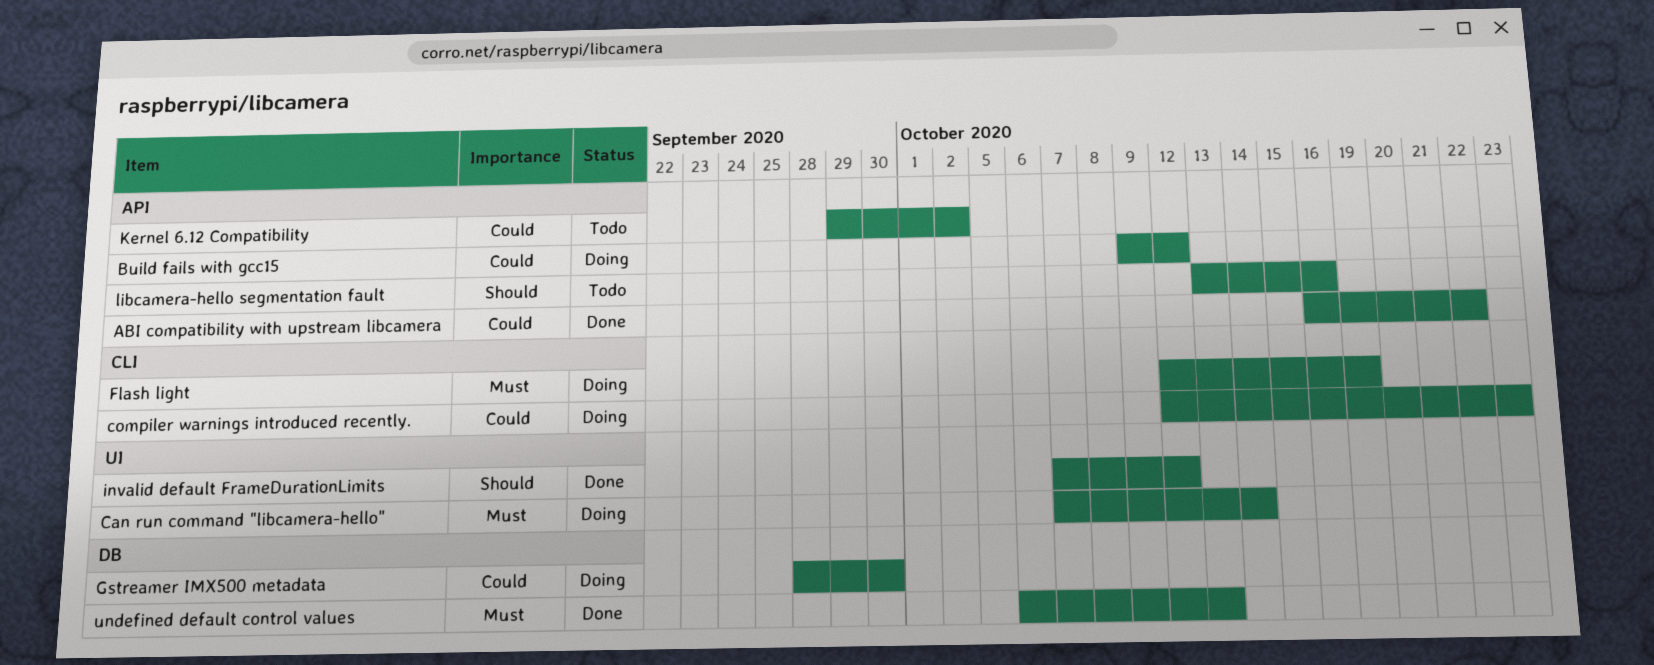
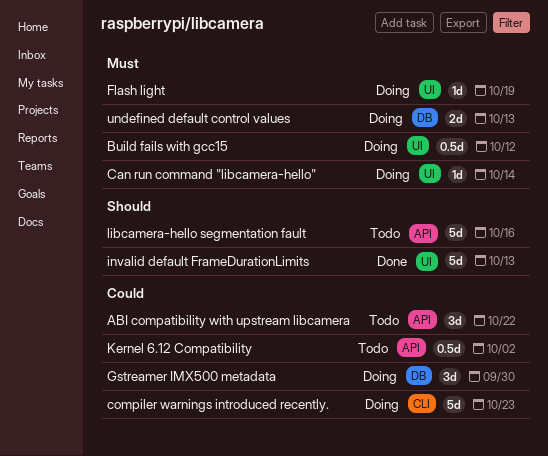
ABI compatibility with upstream libcamera, status: Done -> Todo
Build fails with gcc15, priority: Could -> Must
Build fails with gcc15, label: API -> UI
Flash light, label: CLI -> UI
invalid default FrameDurationLimits, due: Oct 12 -> Oct 13
undefined default control values, status: Done -> Doing

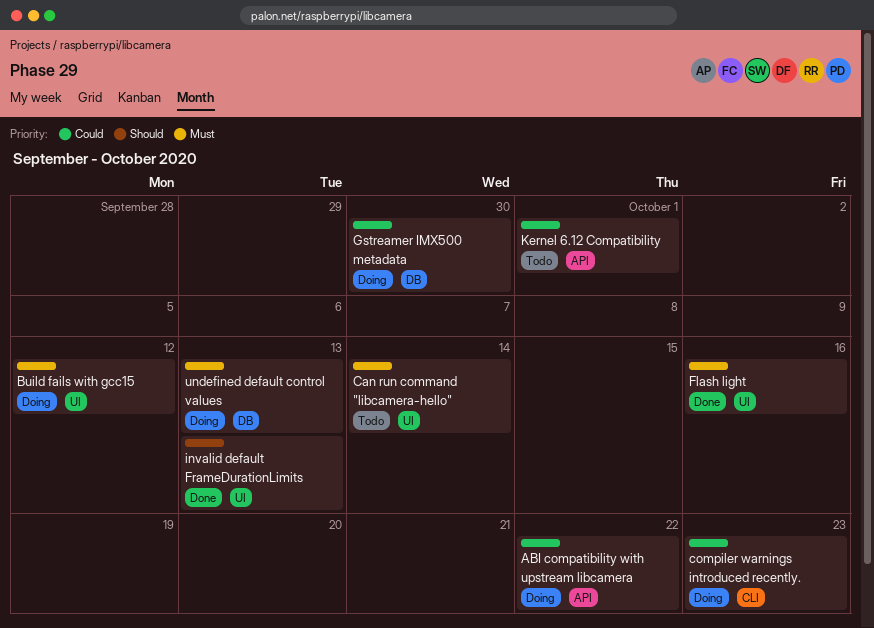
ABI compatibility with upstream libcamera, status: Todo -> Doing
Can run command "libcamera-hello", status: Doing -> Todo
Flash light, status: Doing -> Done
Flash light, due: Oct 19 -> Oct 16
Kernel 6.12 Compatibility, due: Oct 2 -> Oct 1
libcamera-hello segmentation fault: present -> none

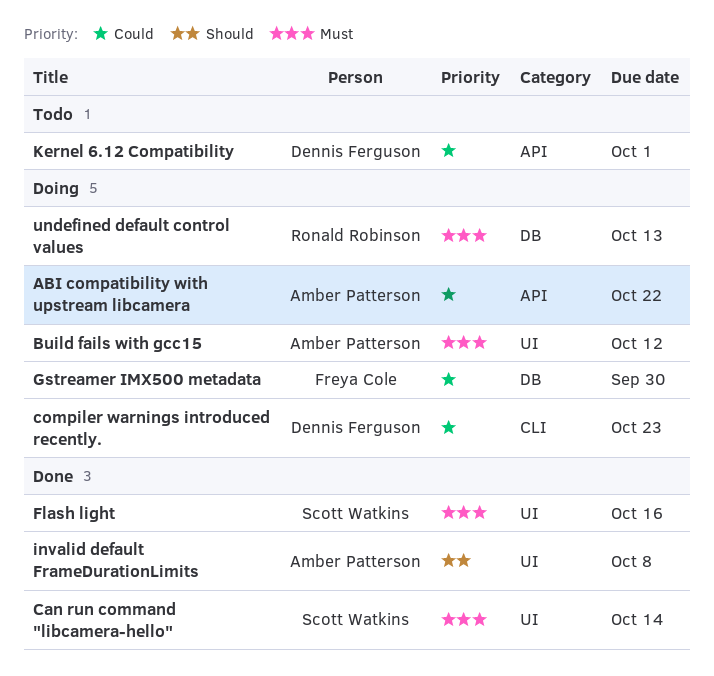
Can run command "libcamera-hello", status: Todo -> Done
invalid default FrameDurationLimits, due: Oct 13 -> Oct 8

